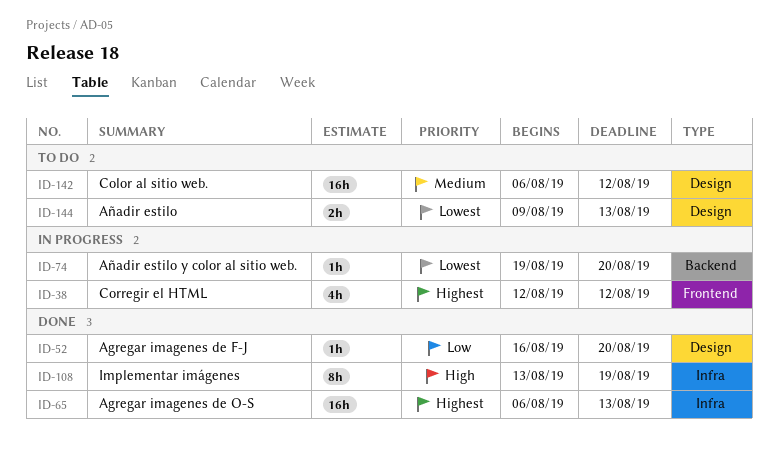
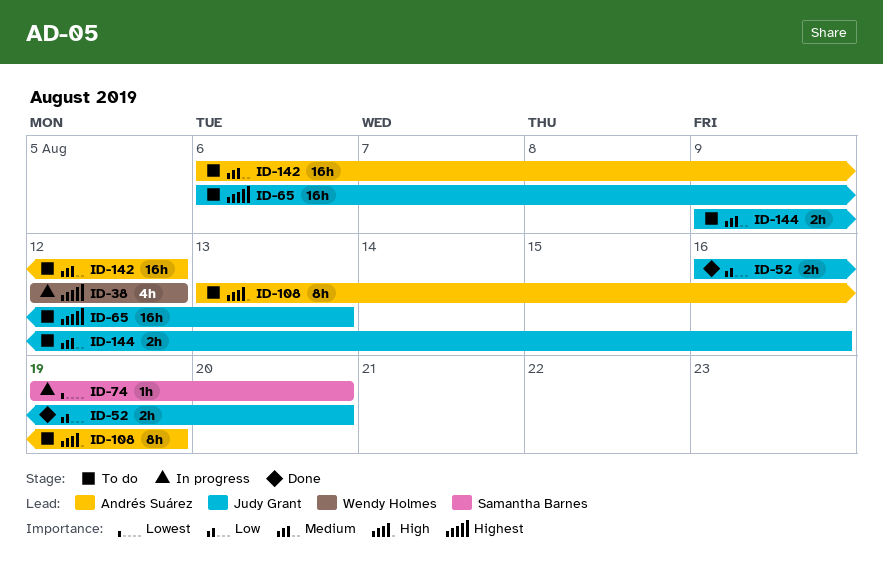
ID-52, estimate: 1h -> 2h
ID-65, status: Done -> To do
ID-108, status: Done -> To do
ID-144, priority: Lowest -> Medium
ID-144, due: Aug 13 -> Aug 16

